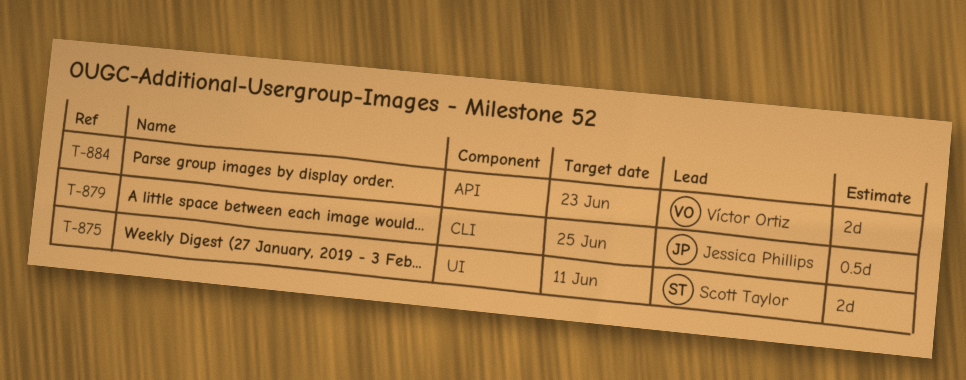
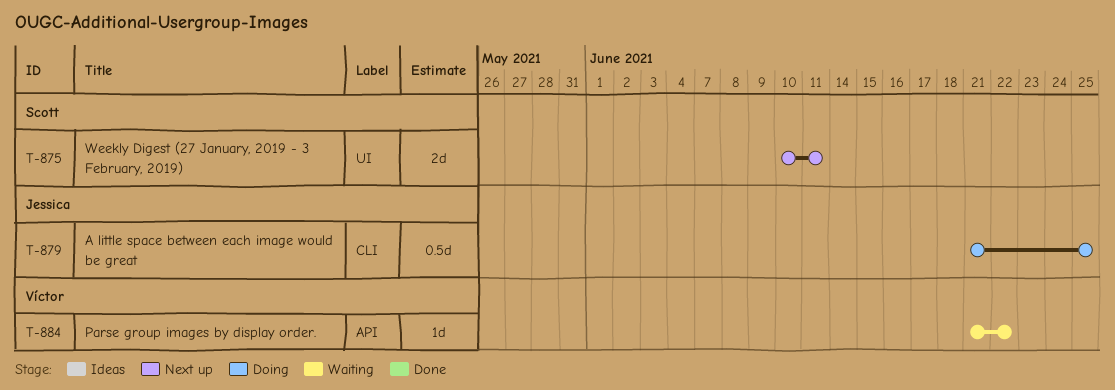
T-884, estimate: 2d -> 1d
T-884, due: Jun 23 -> Jun 22

